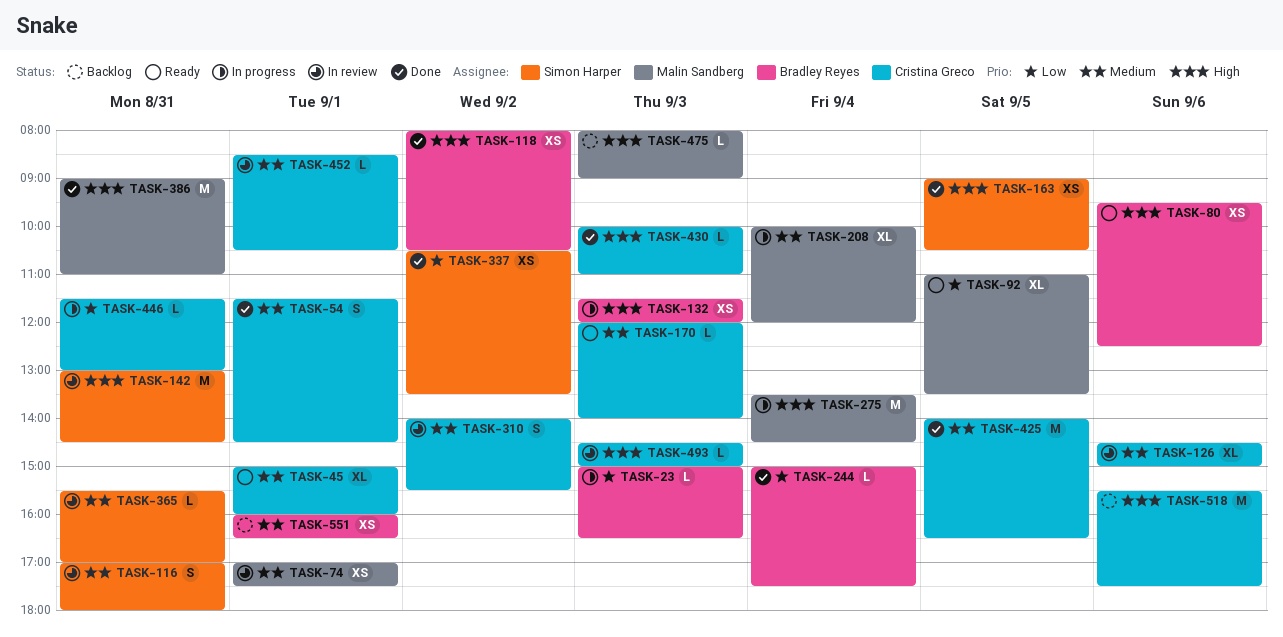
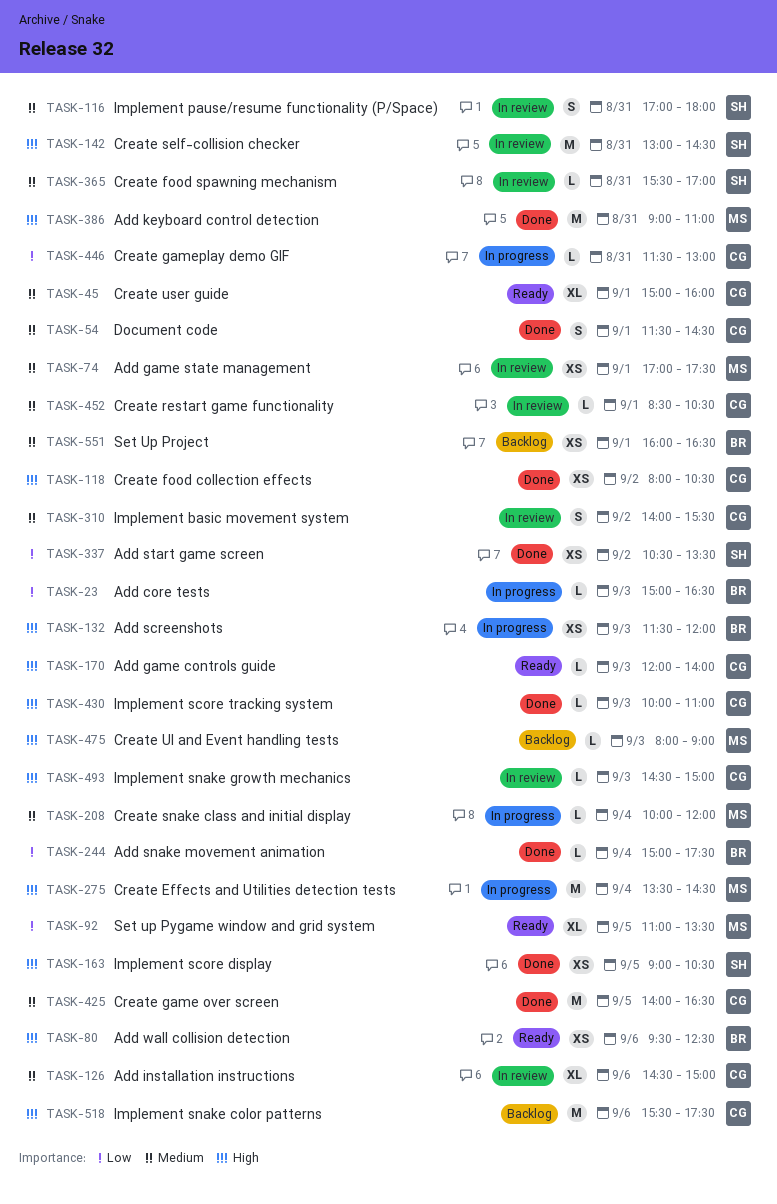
TASK-118, owner: Bradley Reyes -> Cristina Greco
TASK-170, priority: Medium -> High
TASK-208, estimate: XL -> L

